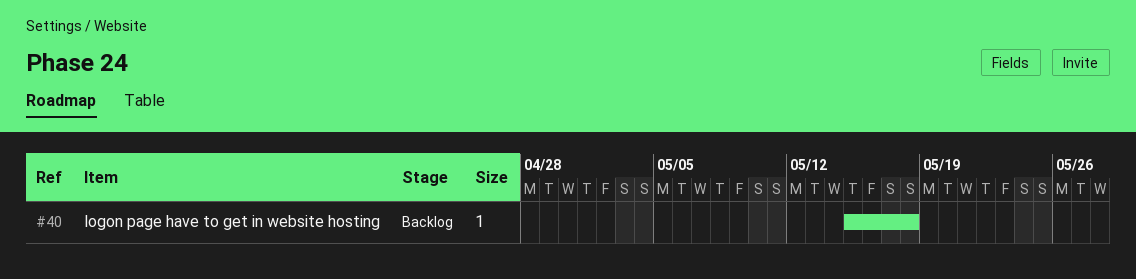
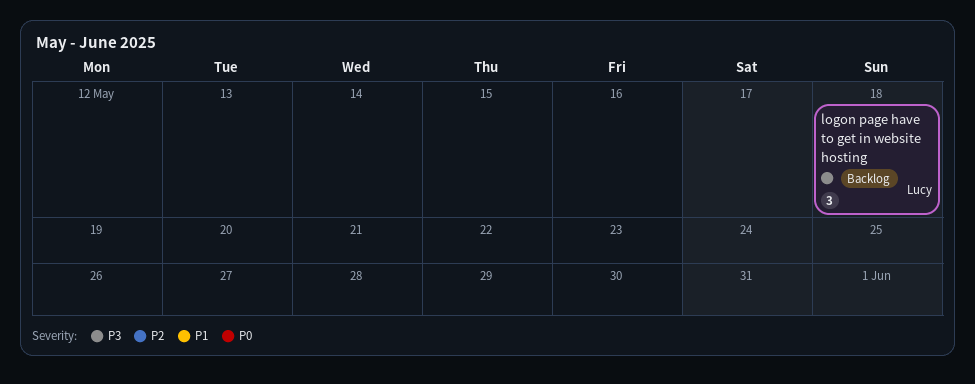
logon page have to get in website hosting, estimate: 1 -> 3

